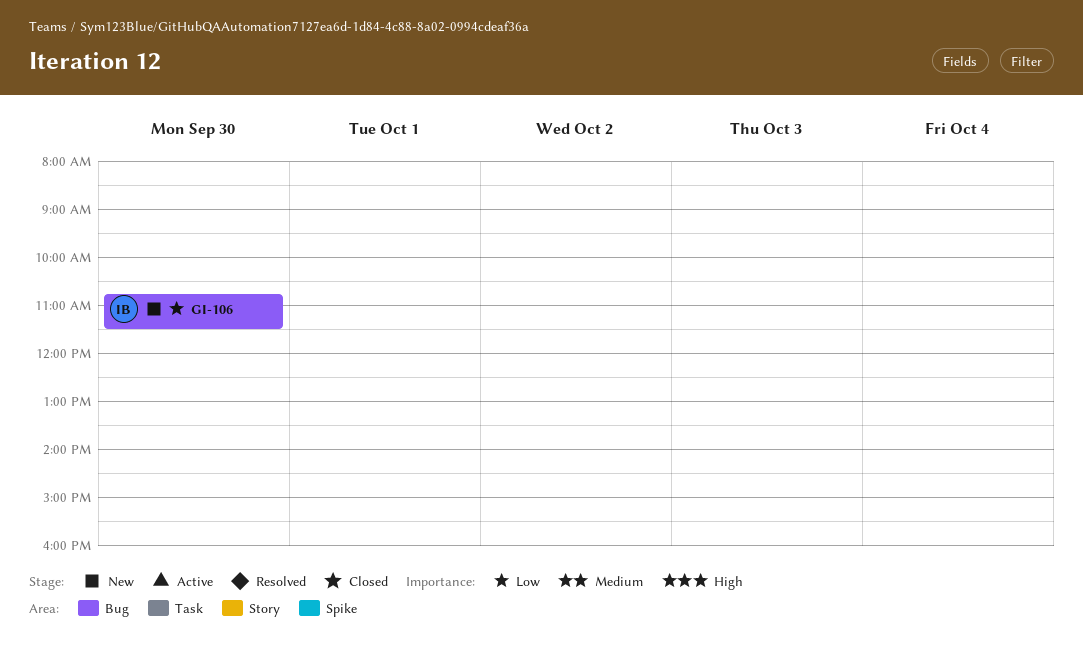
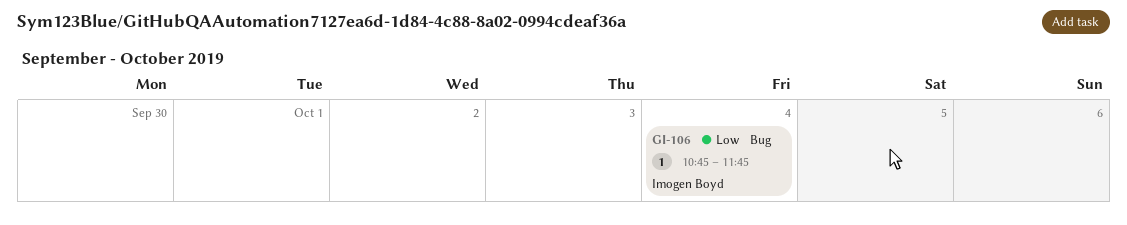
GI-106, day: Sep 30 -> Oct 4
GI-106, ends: 11:30 -> 11:45

